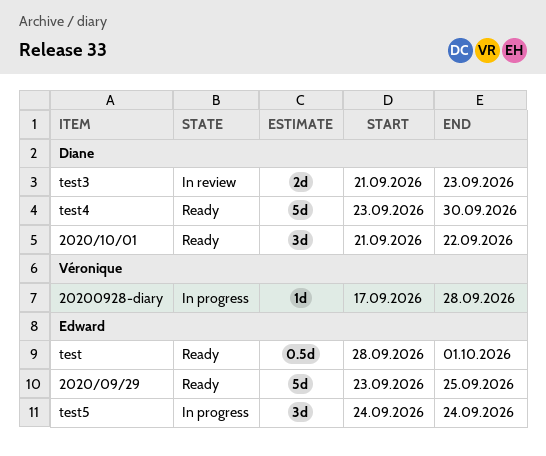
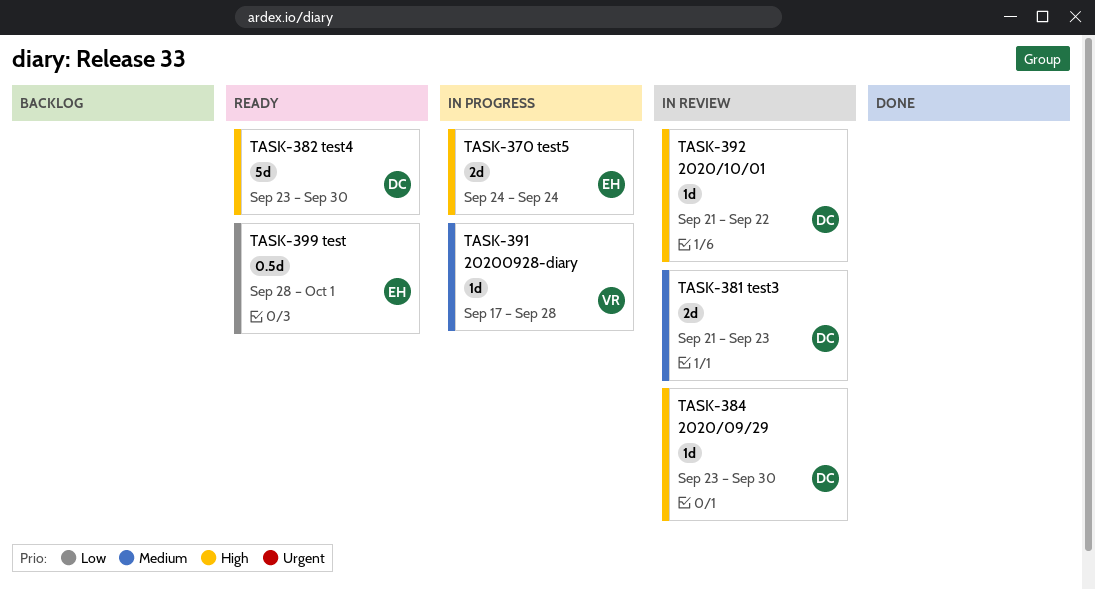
2020/09/29, status: Ready -> In review
2020/09/29, owner: Edward -> Diane
2020/09/29, estimate: 5d -> 1d
2020/09/29, due: Sep 25 -> Sep 30
2020/10/01, status: Ready -> In review
2020/10/01, estimate: 3d -> 1d
test5, estimate: 3d -> 2d

